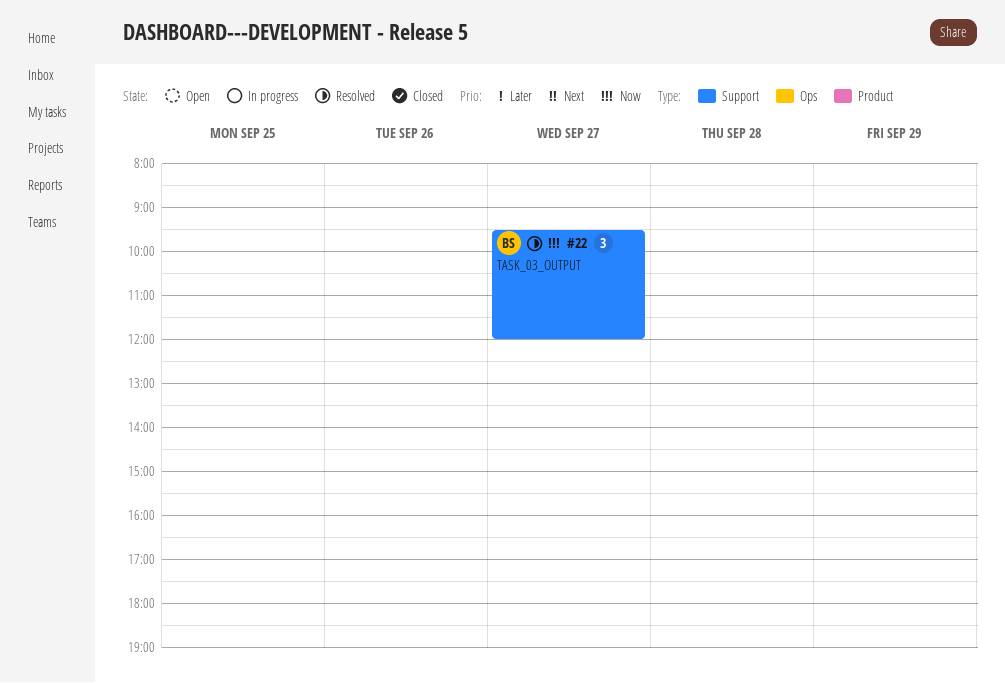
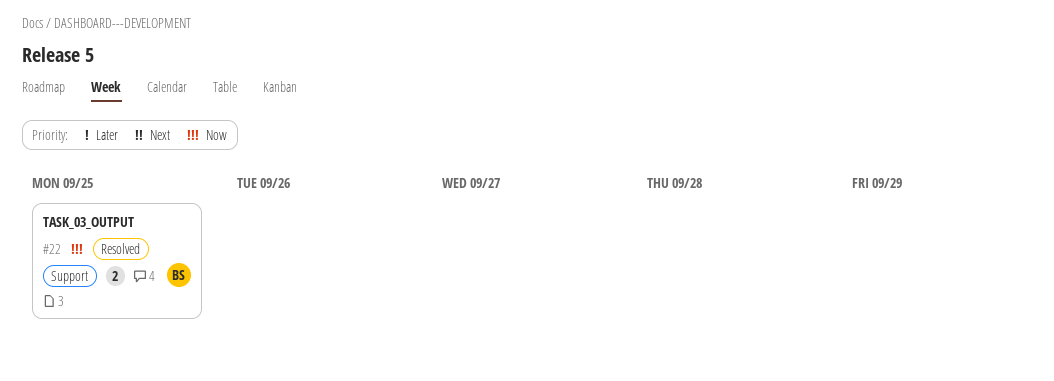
#22, estimate: 3 -> 2
#22, day: Sep 27 -> Sep 25

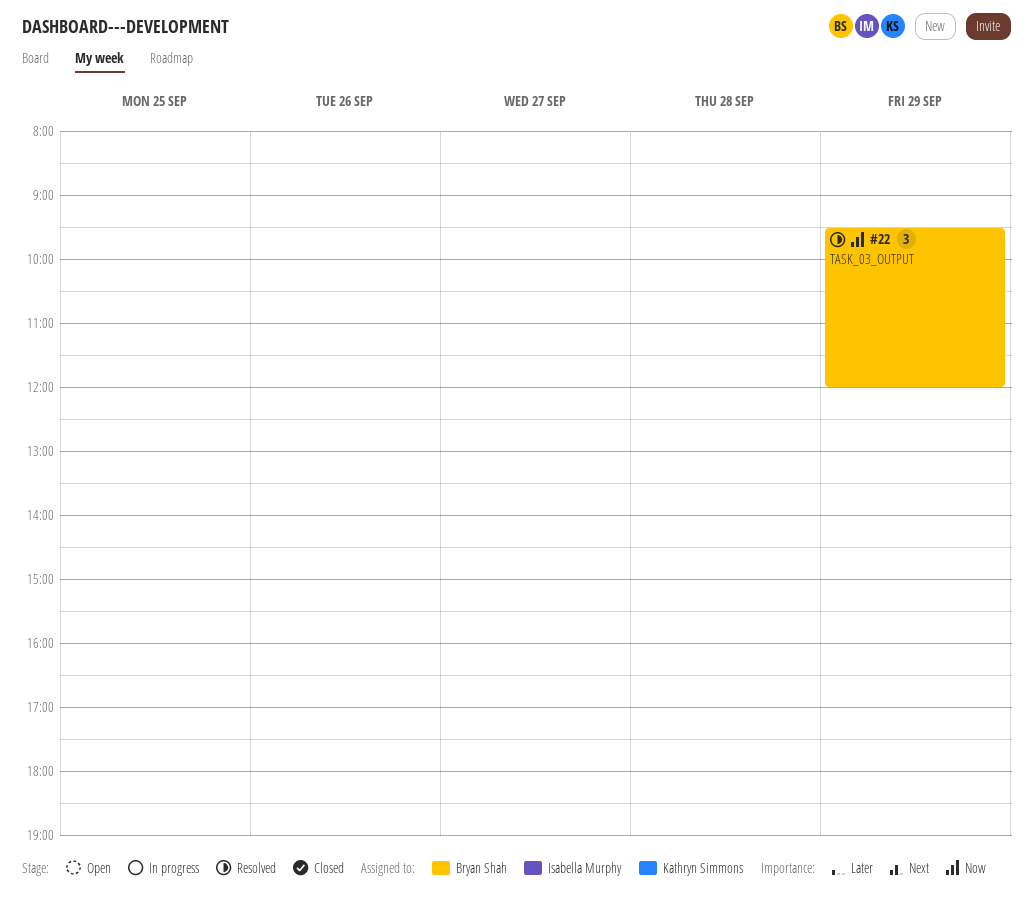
#22, estimate: 2 -> 3
#22, day: Sep 25 -> Sep 29

